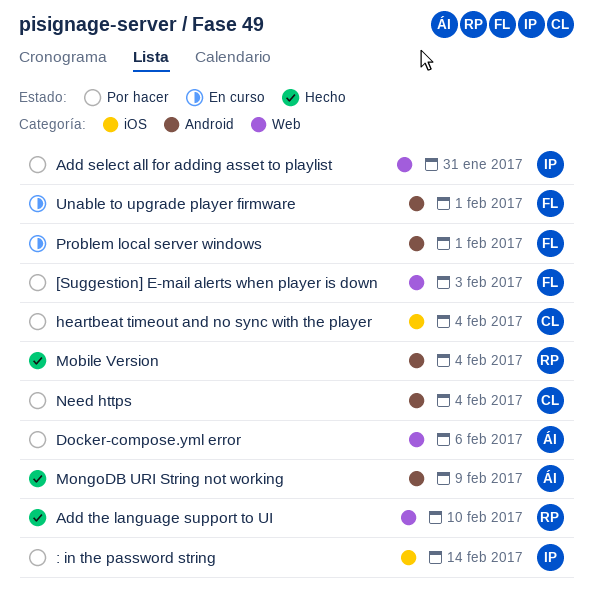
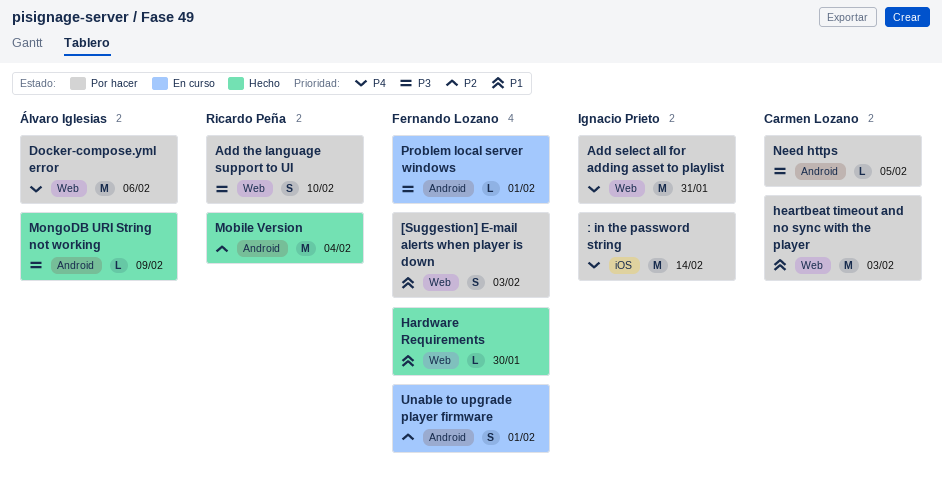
Add the language support to UI, status: Hecho -> Por hacer
Hardware Requirements: none -> present
heartbeat timeout and no sync with the player, label: iOS -> Web
heartbeat timeout and no sync with the player, due: Feb 4 -> Feb 3
Need https, due: Feb 4 -> Feb 5

